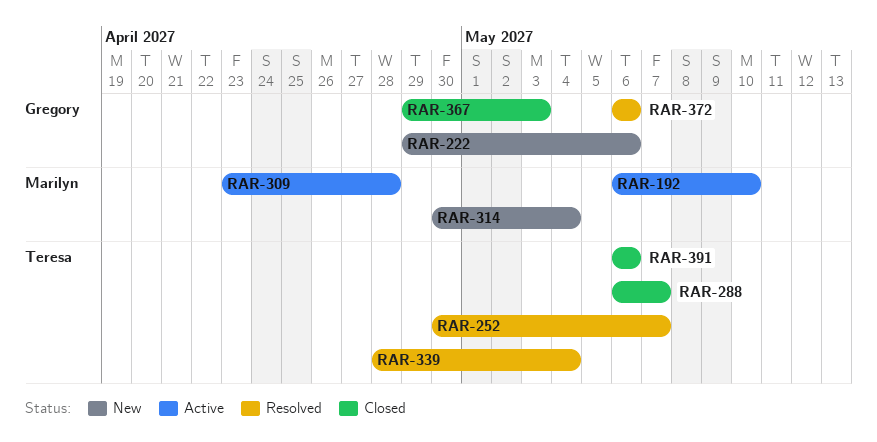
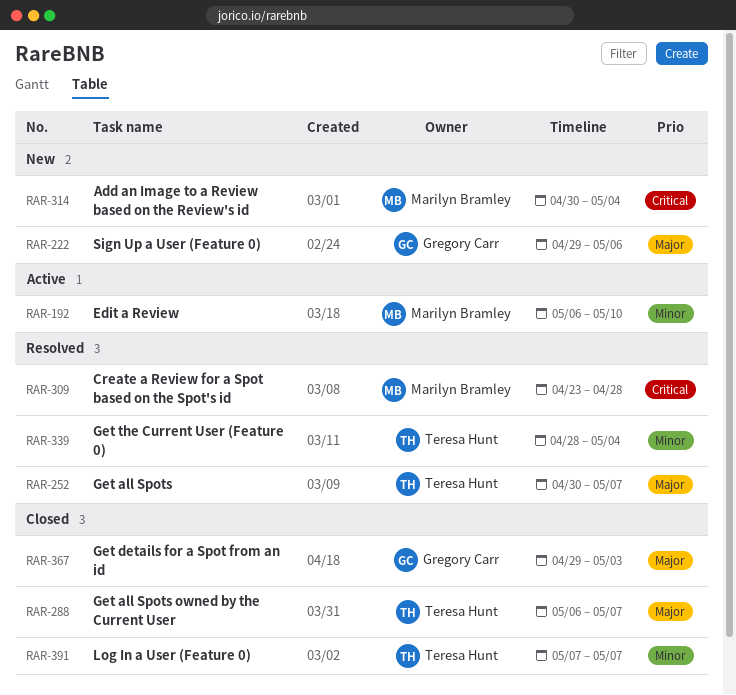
RAR-309, status: Active -> Resolved
RAR-372: present -> none
RAR-391, start: May 6 -> May 7
RAR-391, due: May 6 -> May 7

